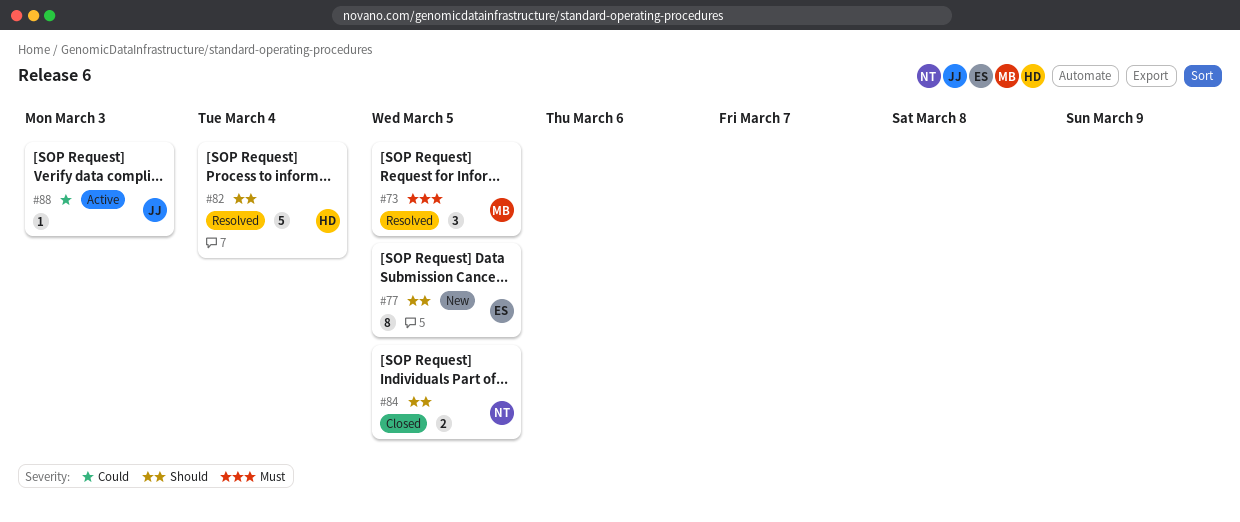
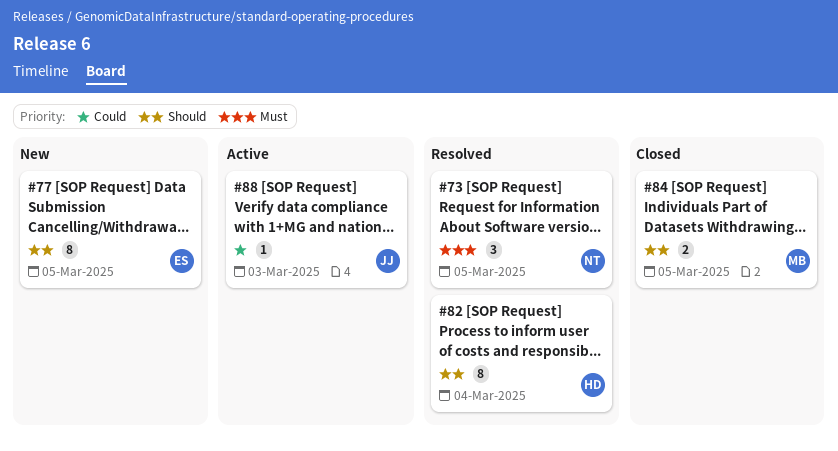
#73, owner: MB -> NT
#82, estimate: 5 -> 8
#84, owner: NT -> MB

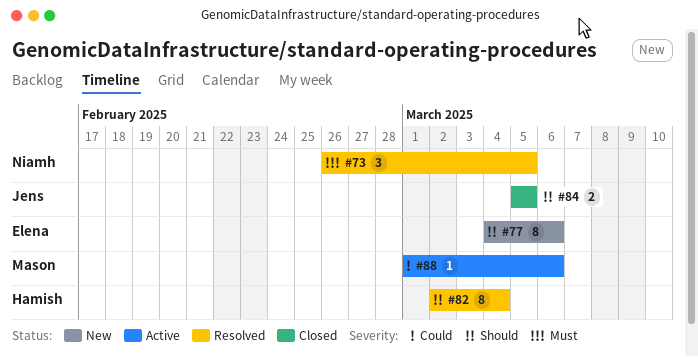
#77, due: Mar 5 -> Mar 6
#84, owner: Mason -> Jens
#88, owner: Jens -> Mason
#88, due: Mar 3 -> Mar 6

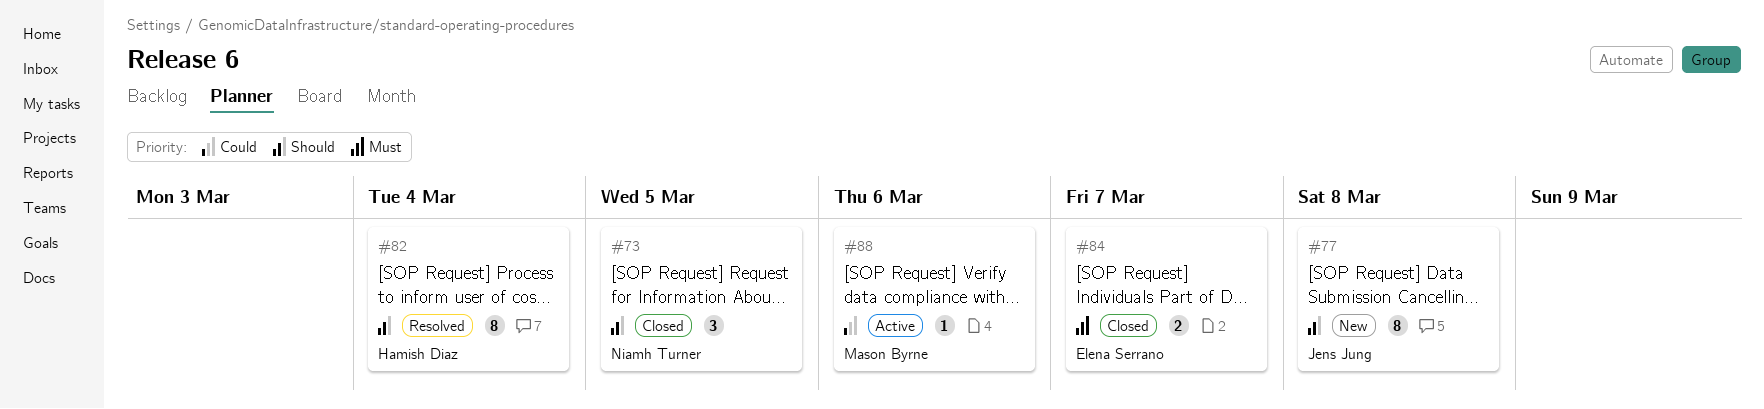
#73, status: Resolved -> Closed
#73, priority: Must -> Should
#77, owner: Elena Serrano -> Jens Jung
#77, due: Mar 6 -> Mar 8
#84, owner: Jens Jung -> Elena Serrano
#84, priority: Should -> Must
#84, due: Mar 5 -> Mar 7

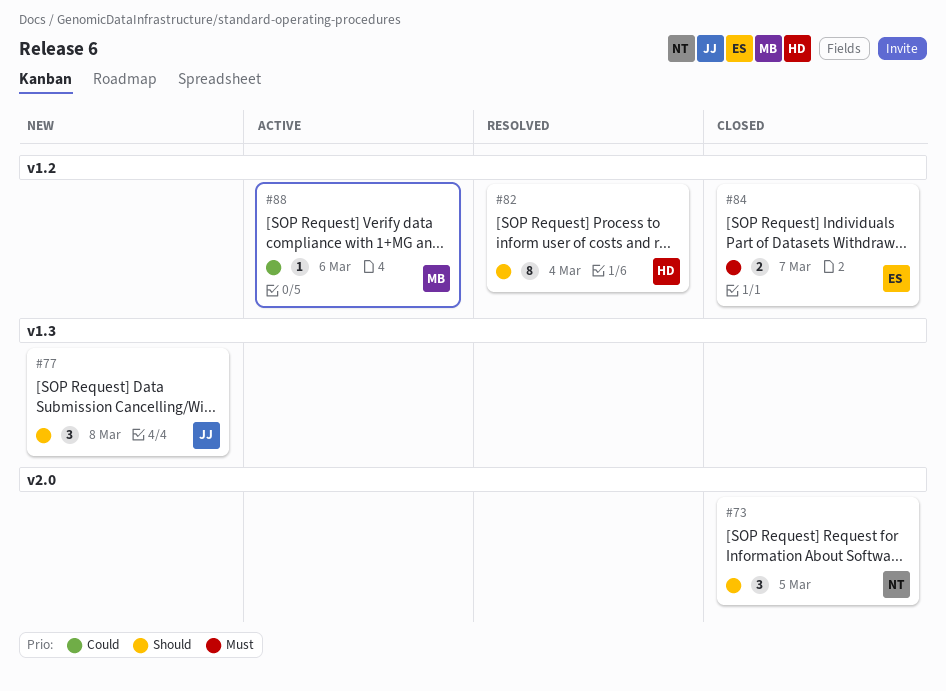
#77, estimate: 8 -> 3

